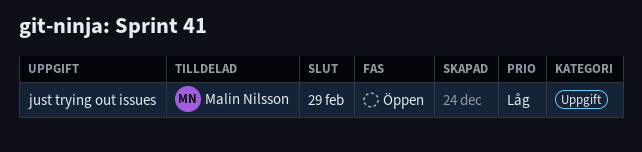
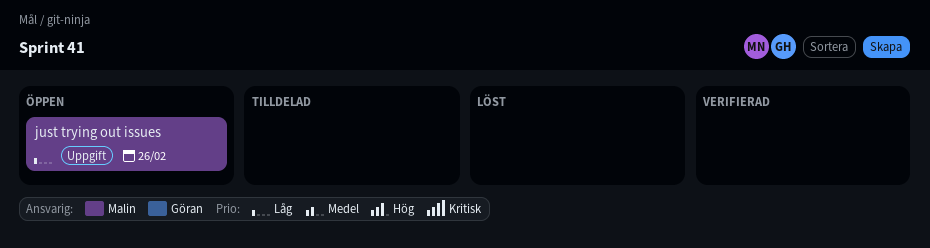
just trying out issues, due: Feb 29 -> Feb 26

